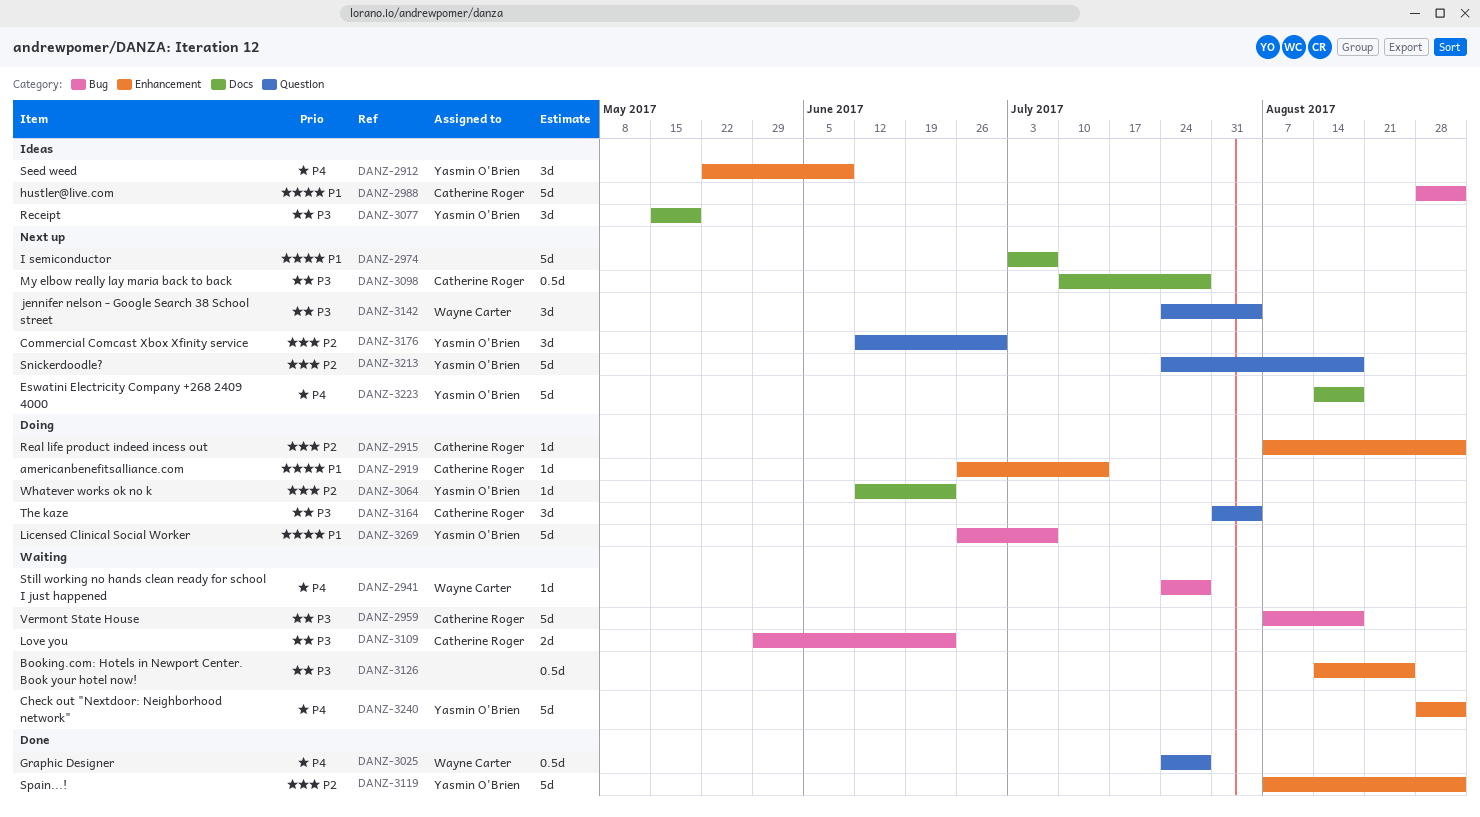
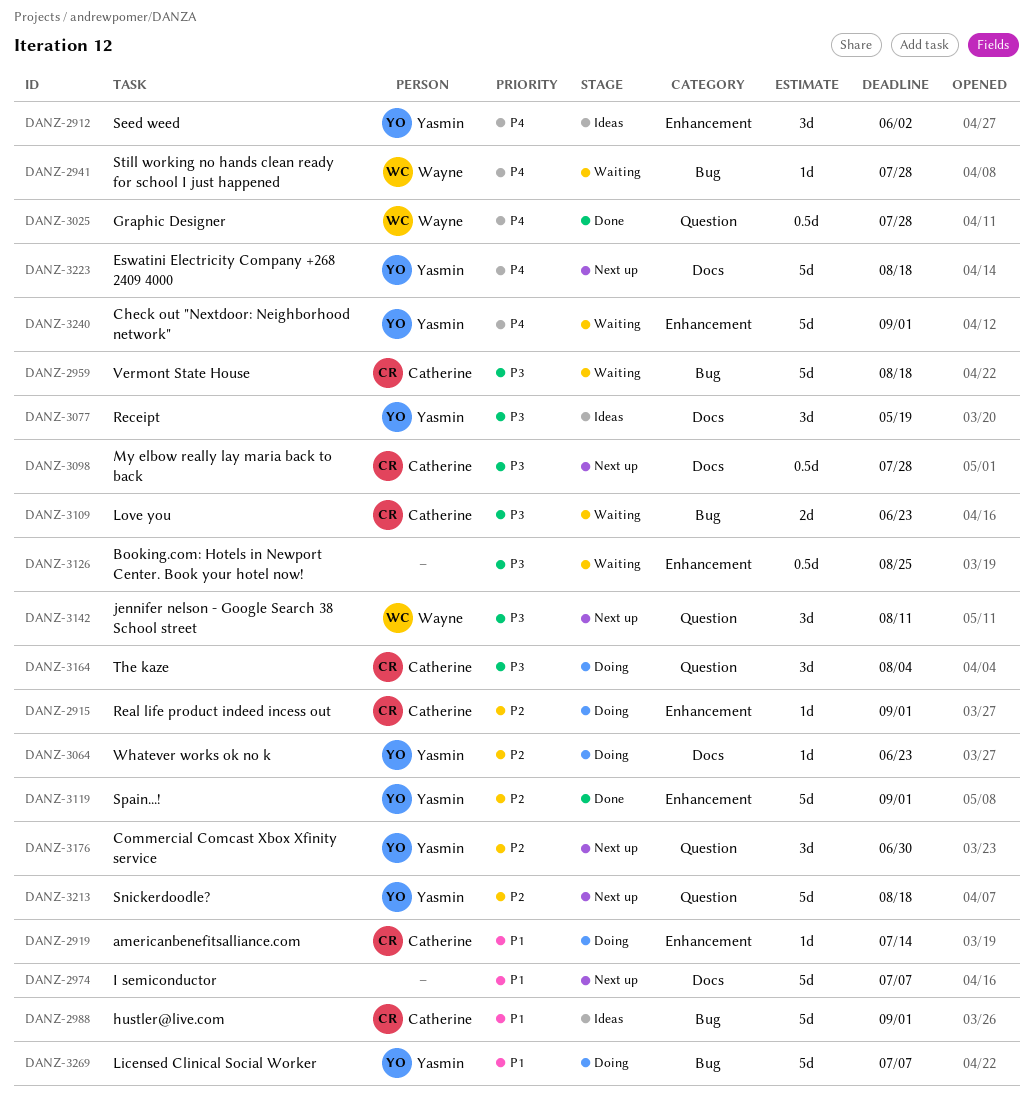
DANZ-2912, due: Jun 9 -> Jun 2
DANZ-3142, due: Aug 4 -> Aug 11

